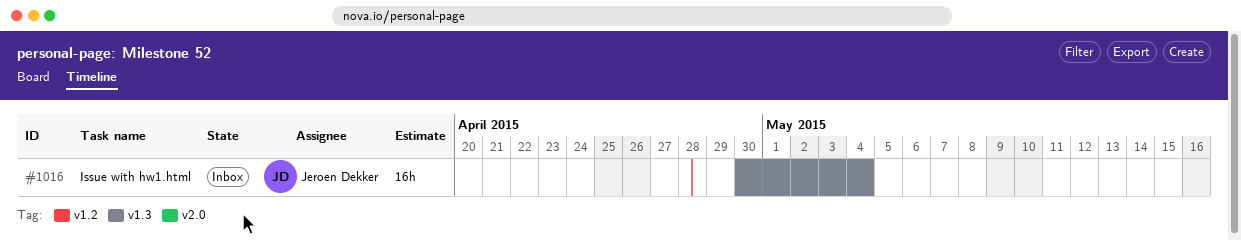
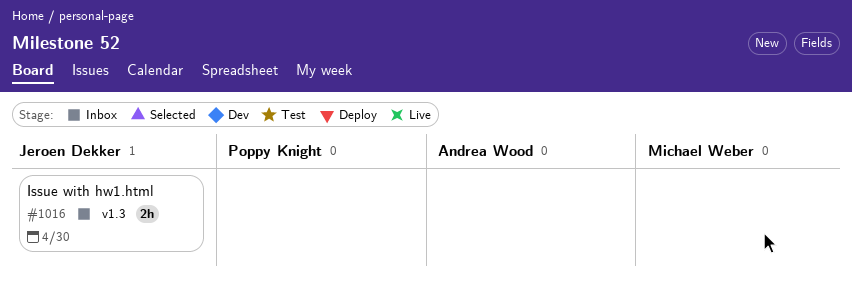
#1016, estimate: 16h -> 2h
#1016, due: May 4 -> Apr 30

